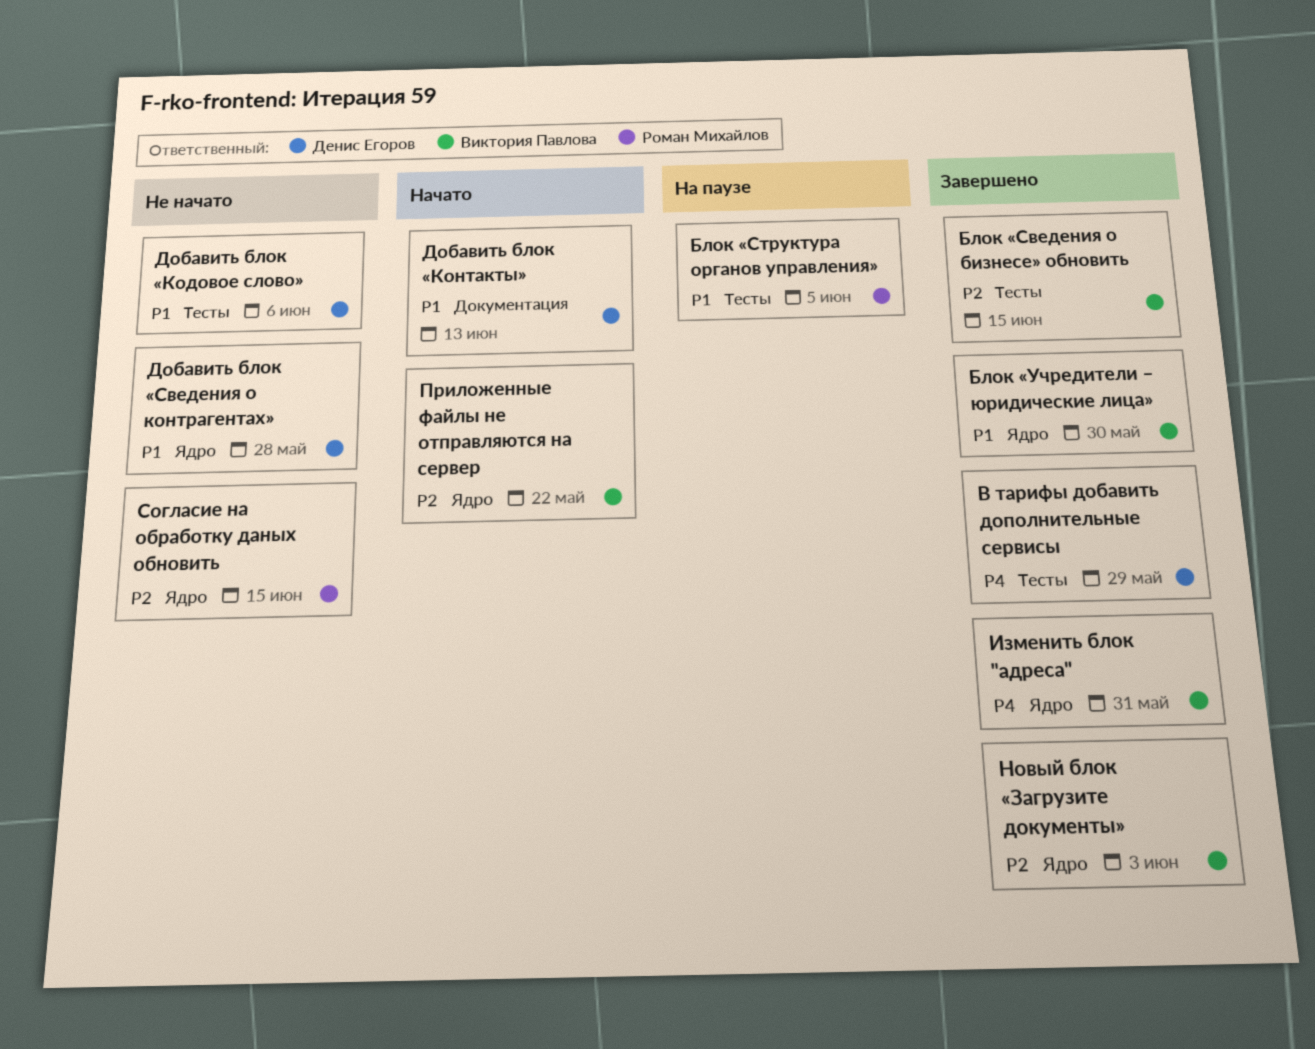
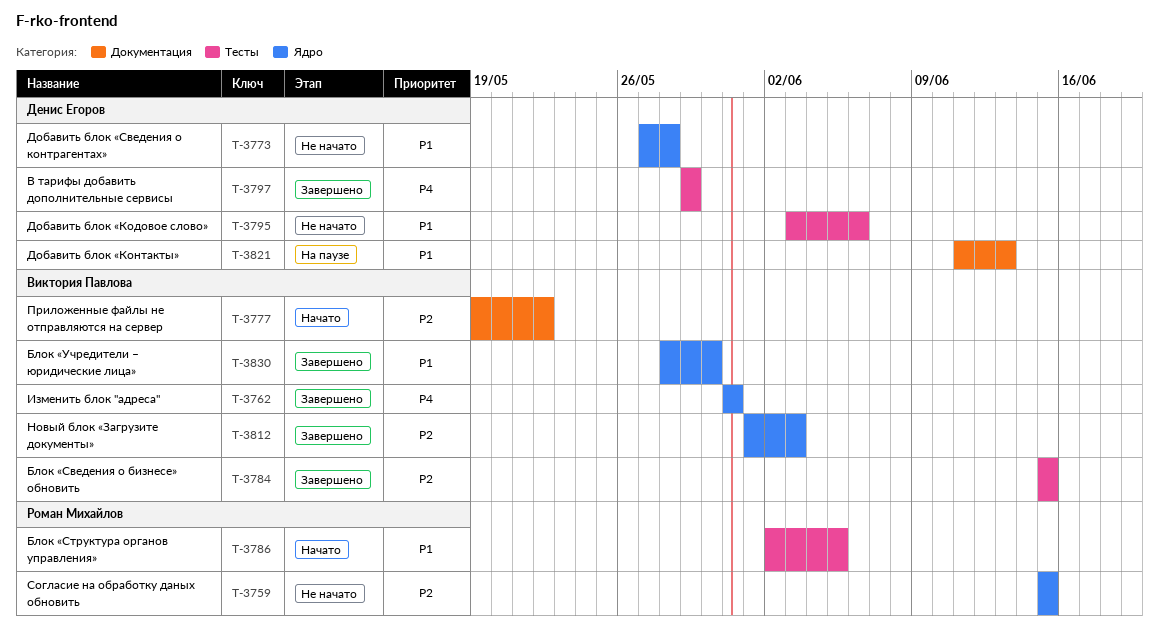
Блок «Структура органов управления», status: На паузе -> Начато
Добавить блок «Контакты», status: Начато -> На паузе
Приложенные файлы не отправляются на сервер, label: Ядро -> Документация

